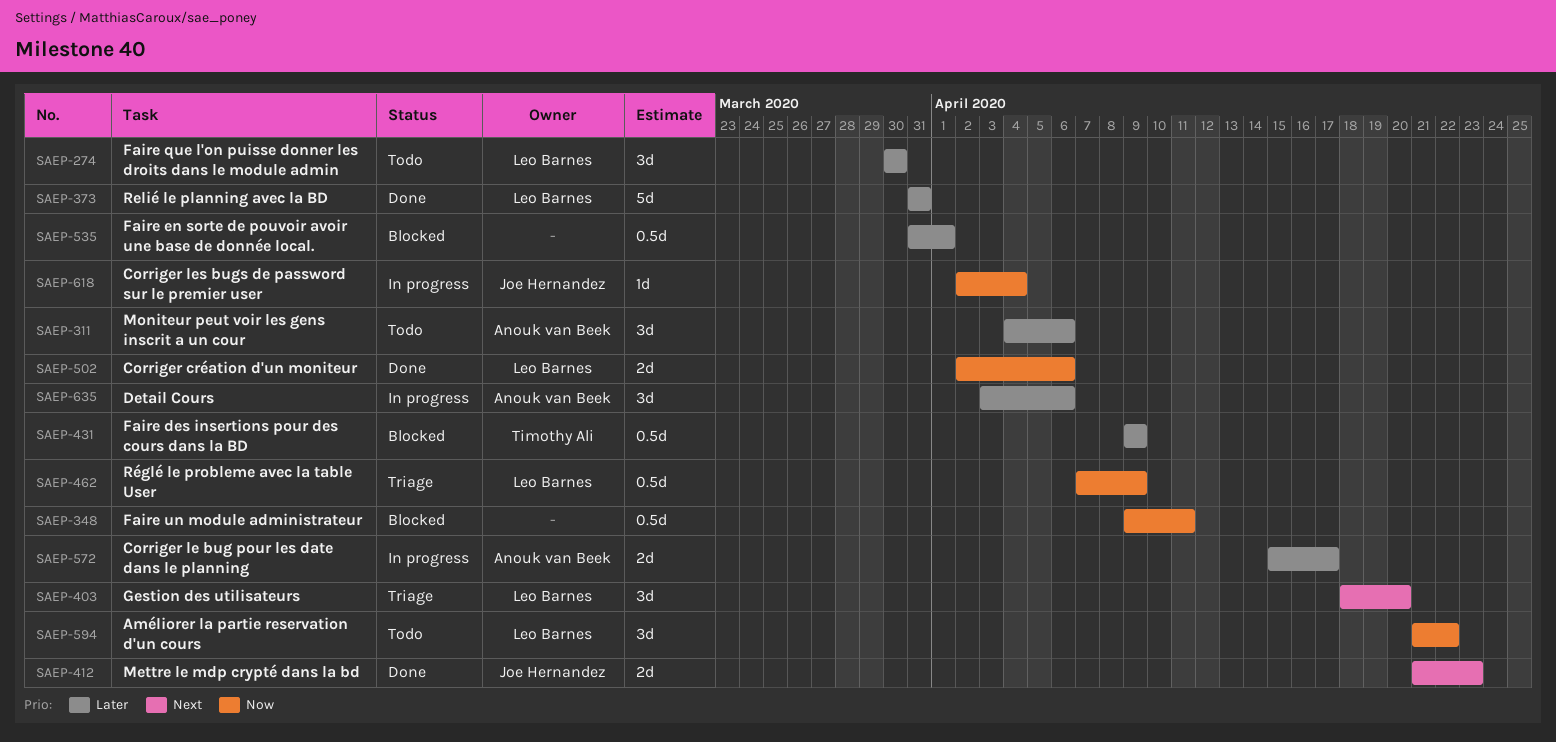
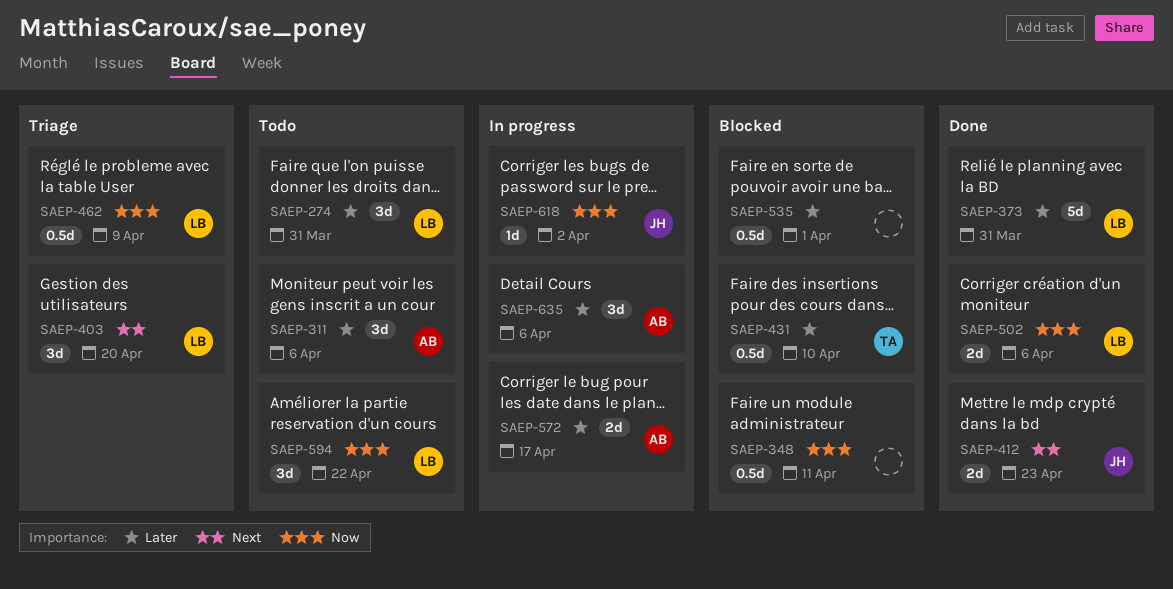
SAEP-274, due: Mar 30 -> Mar 31
SAEP-431, due: Apr 9 -> Apr 10
SAEP-618, due: Apr 4 -> Apr 2

